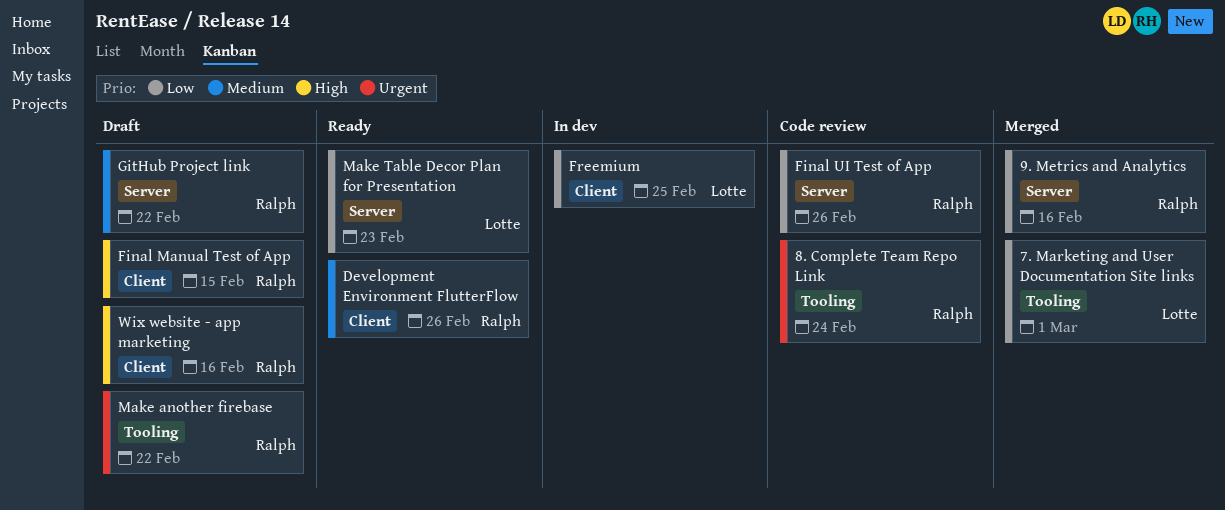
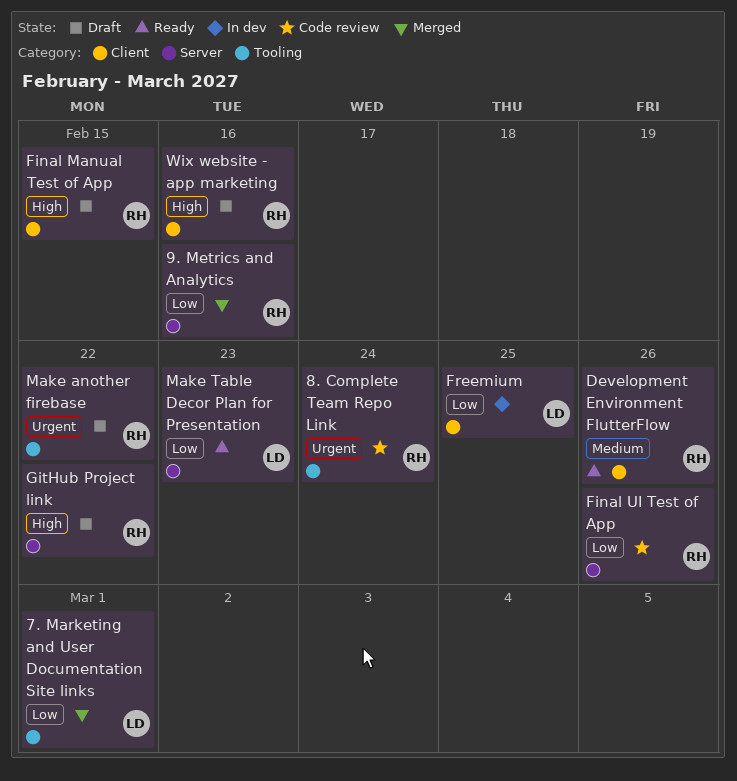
GitHub Project link, priority: Medium -> High

